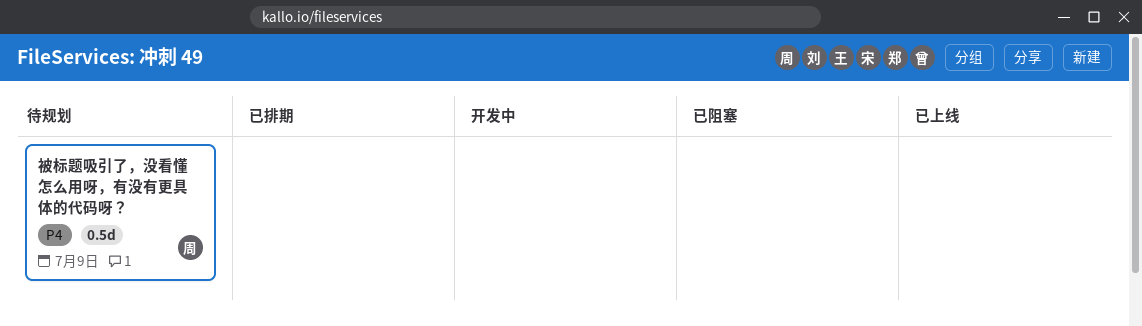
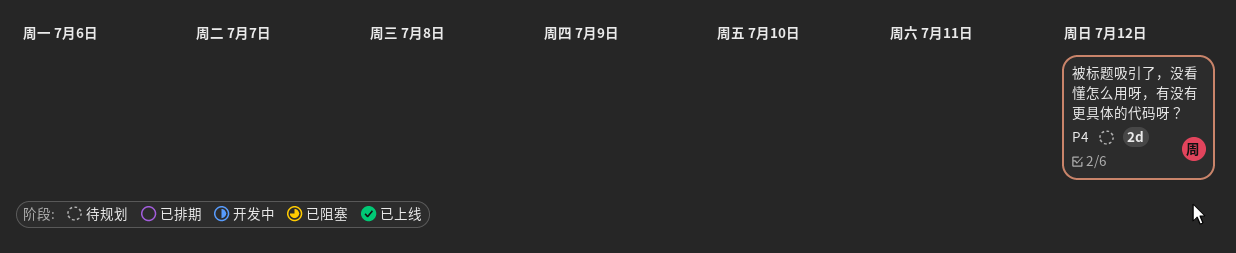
被标题吸引了，没看懂怎么用呀，有没有更具体的代码呀？, estimate: 0.5d -> 2d
被标题吸引了，没看懂怎么用呀，有没有更具体的代码呀？, due: Jul 9 -> Jul 12

